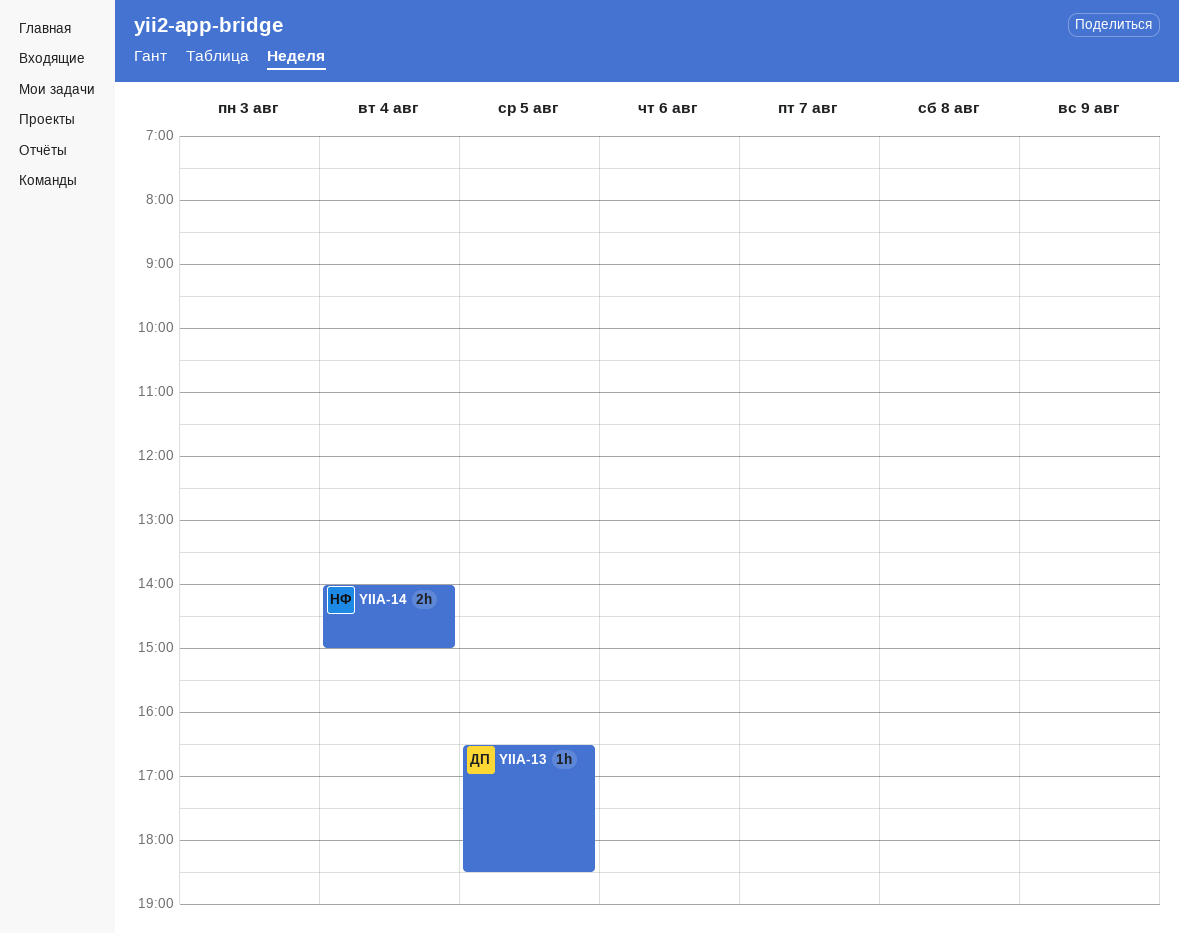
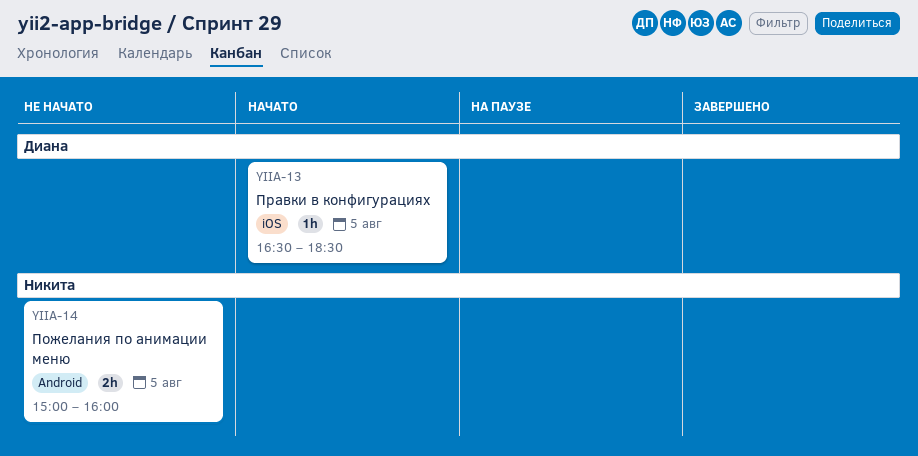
YIIA-14, day: Aug 4 -> Aug 5
YIIA-14, begins: 14:00 -> 15:00
YIIA-14, ends: 15:00 -> 16:00

